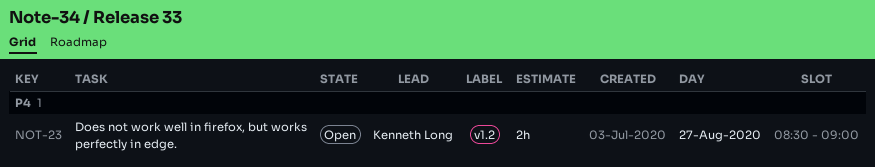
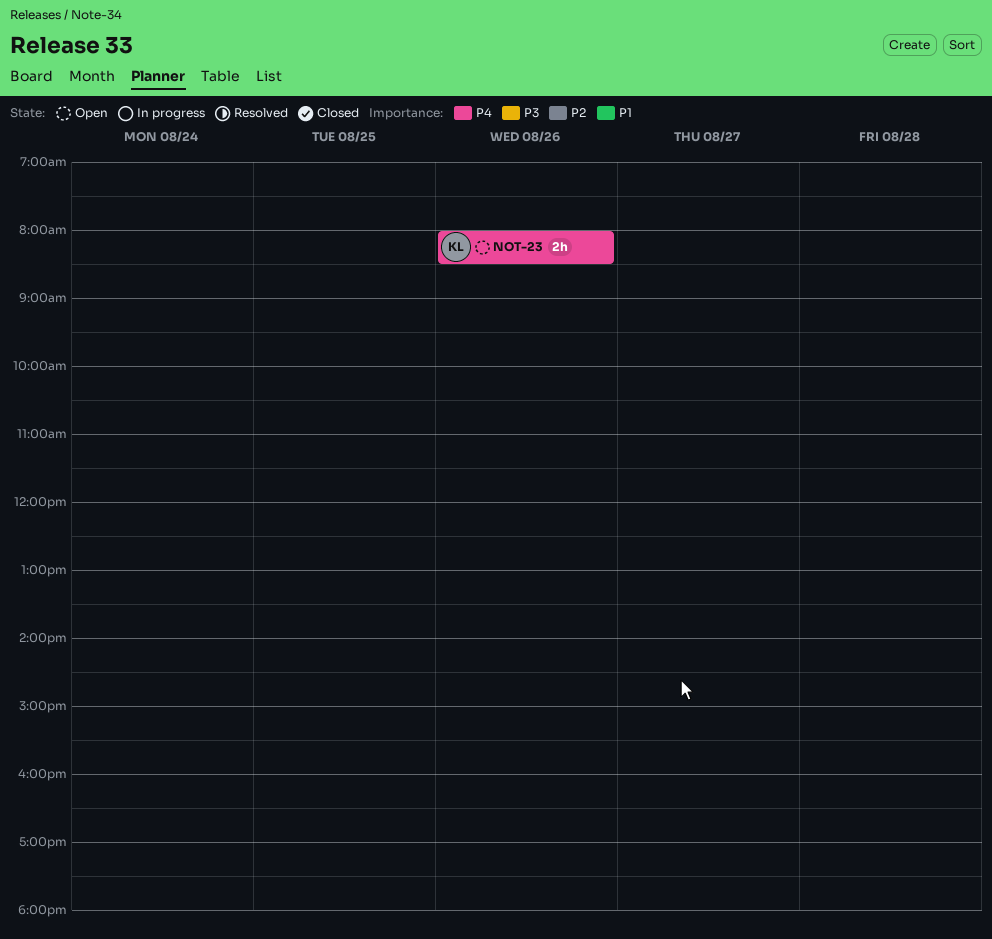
NOT-23, day: Aug 27 -> Aug 26
NOT-23, begins: 08:30 -> 08:00
NOT-23, ends: 09:00 -> 08:30

